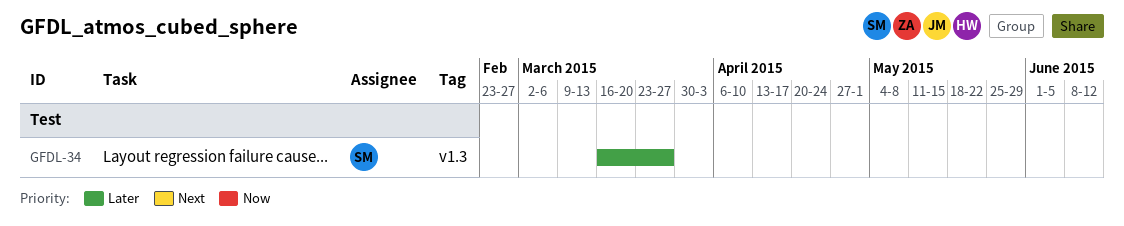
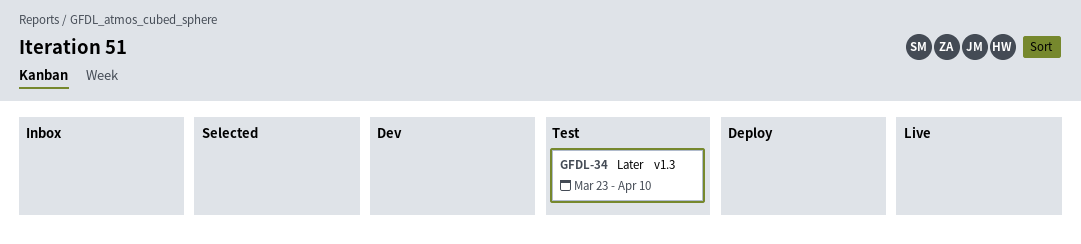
GFDL-34, start: Mar 16 -> Mar 23
GFDL-34, due: Mar 27 -> Apr 10

